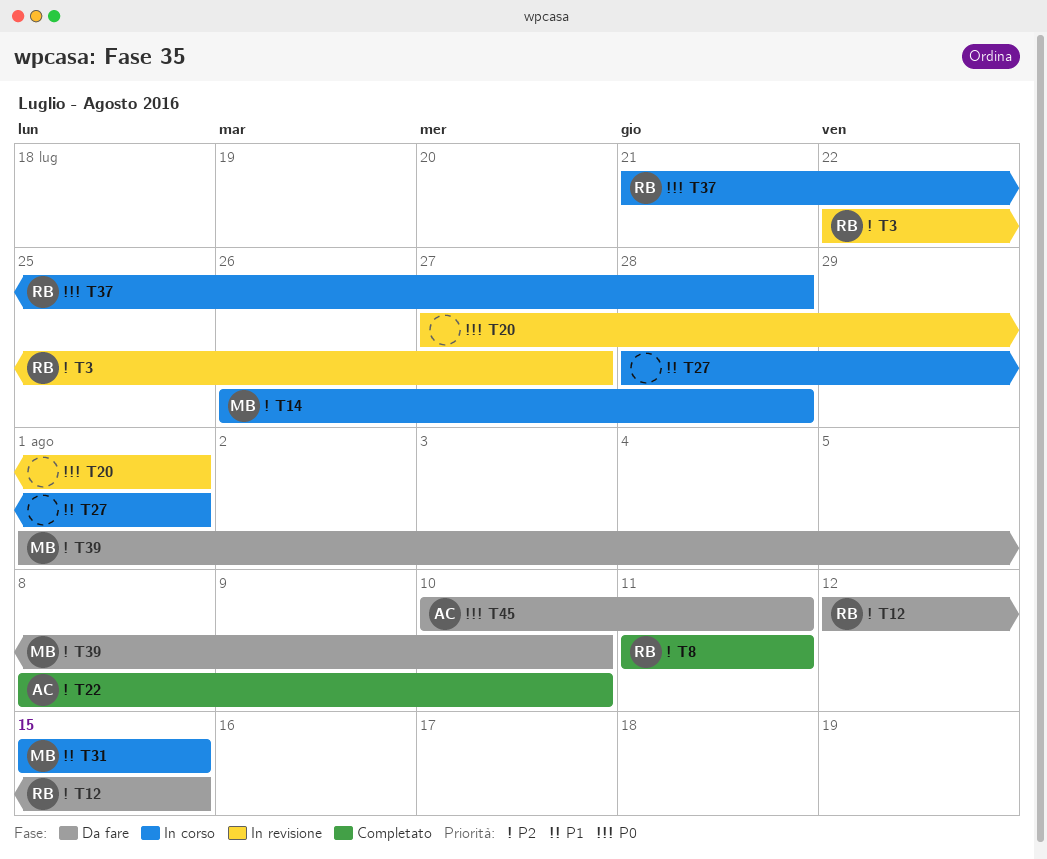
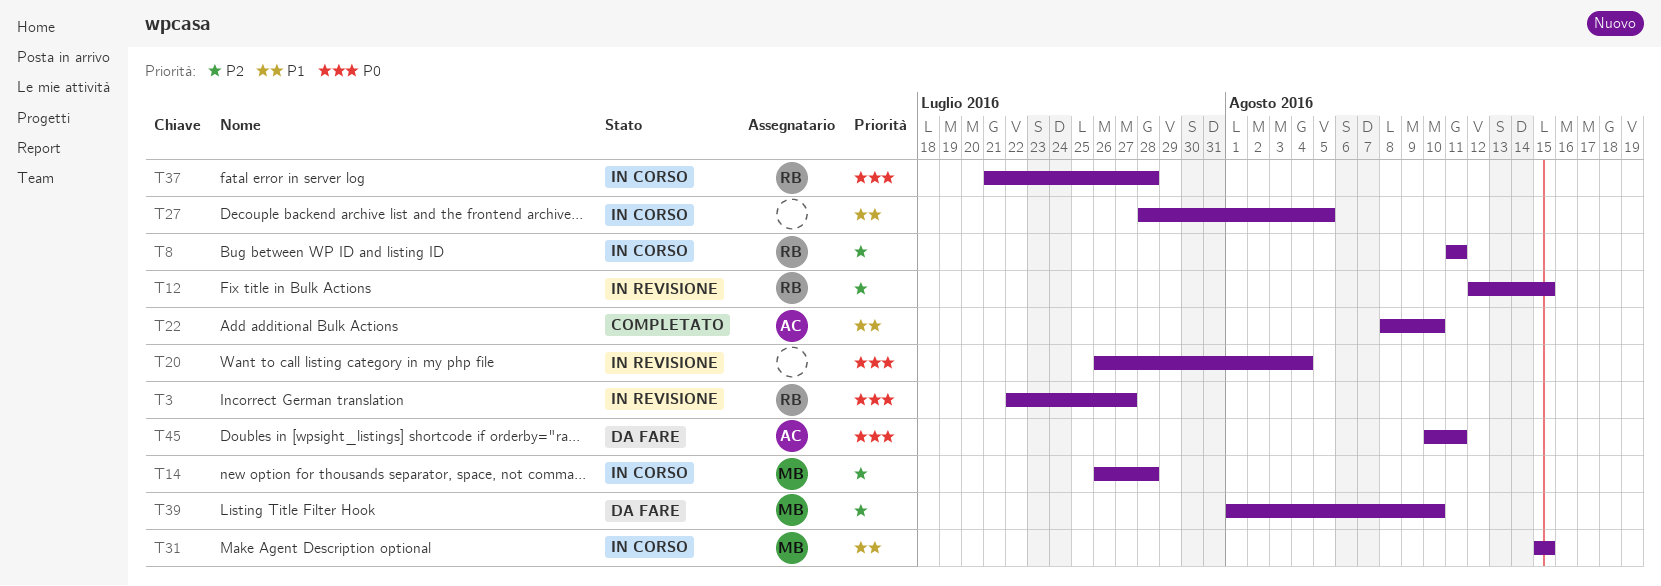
T3, priority: P2 -> P0
T8, status: Completato -> In corso
T12, status: Da fare -> In revisione
T20, start: Jul 27 -> Jul 26
T20, due: Aug 1 -> Aug 4
T22, priority: P2 -> P1
T27, due: Aug 1 -> Aug 5

